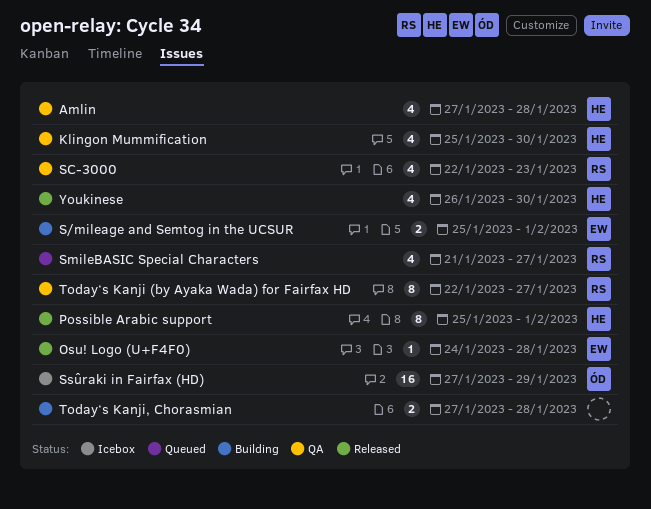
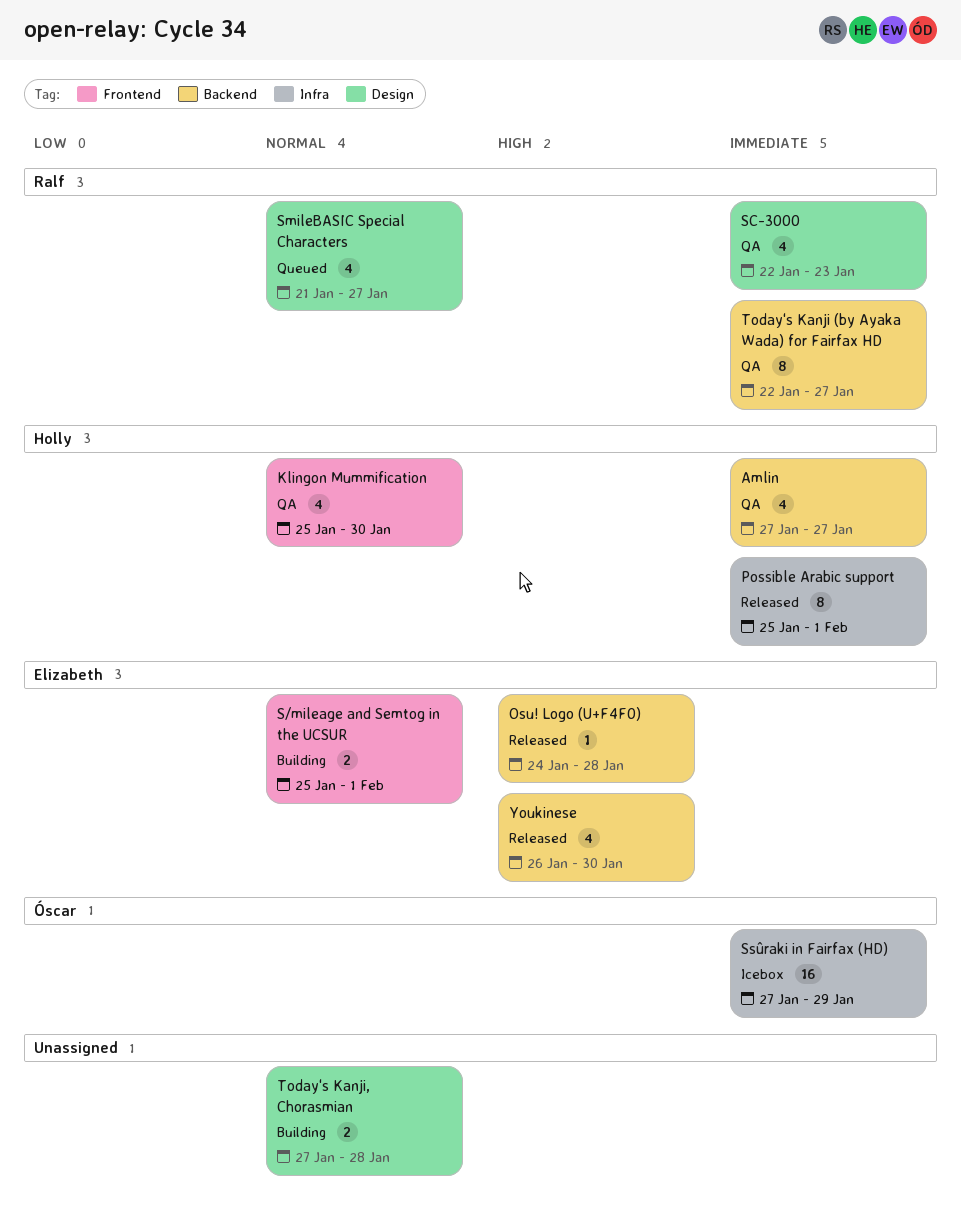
Amlin, due: Jan 28 -> Jan 27
Youkinese, owner: Holly -> Elizabeth

